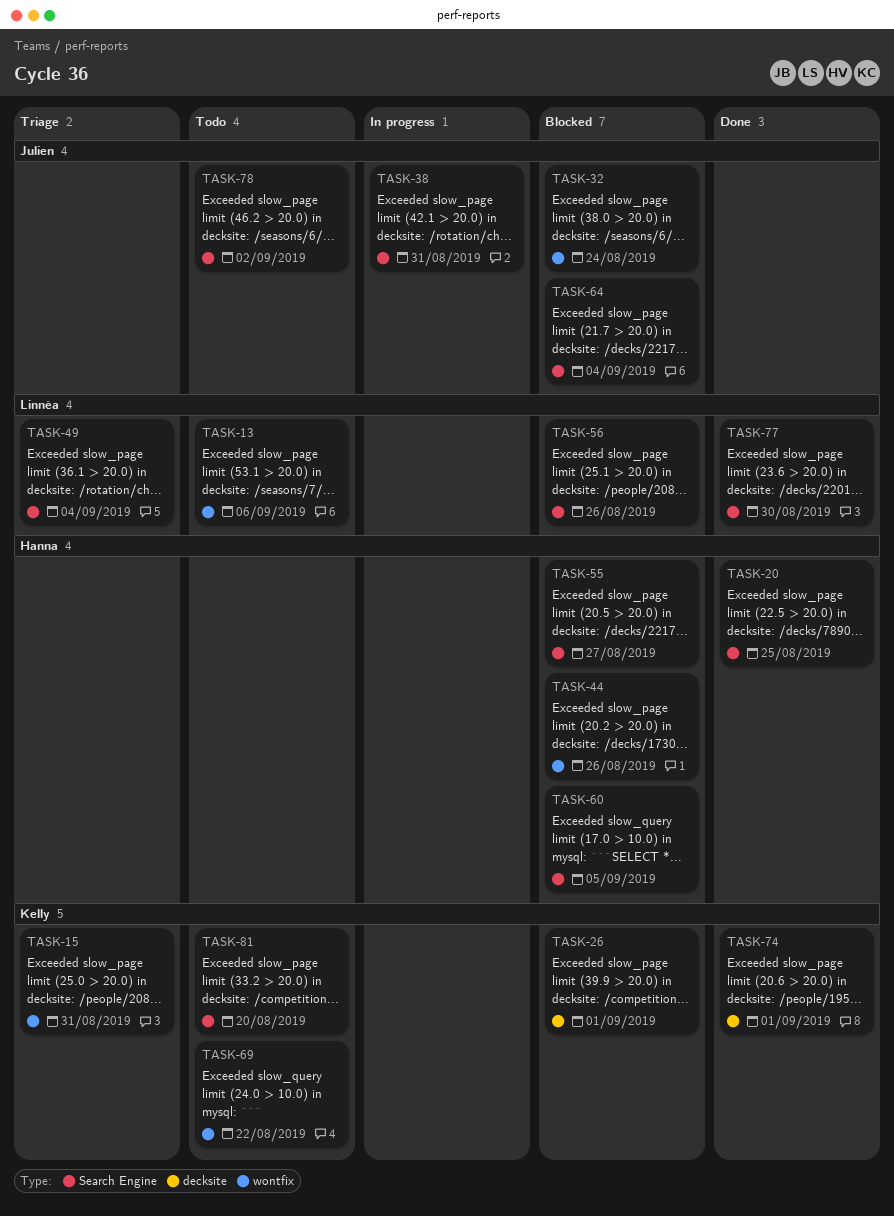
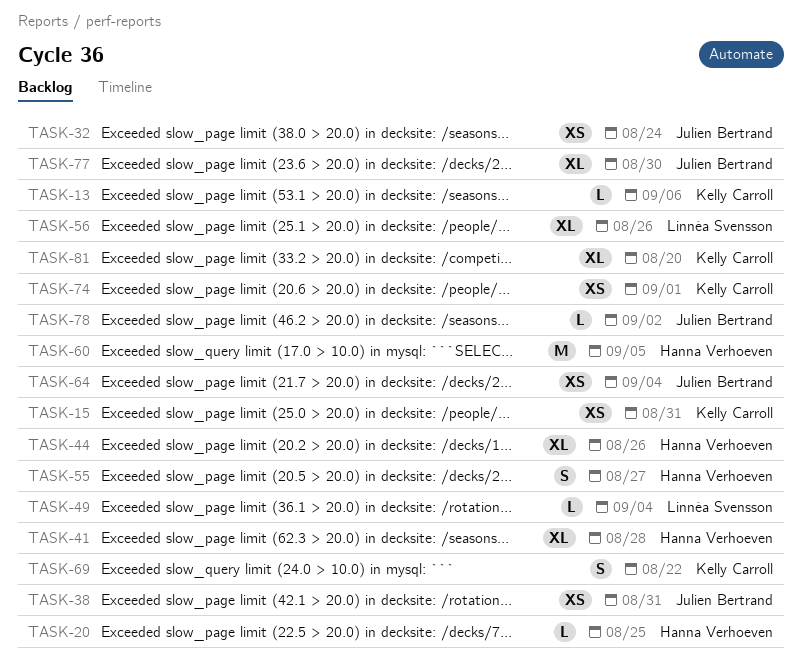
TASK-13, owner: Linnéa Svensson -> Kelly Carroll
TASK-26: present -> none
TASK-41: none -> present
TASK-77, owner: Linnéa Svensson -> Julien Bertrand

